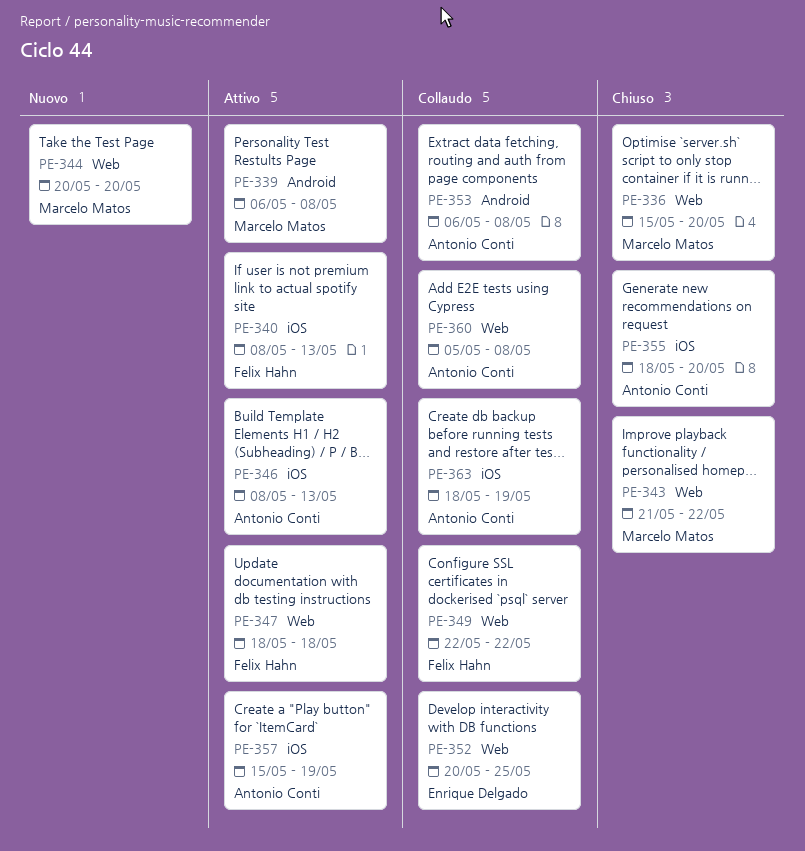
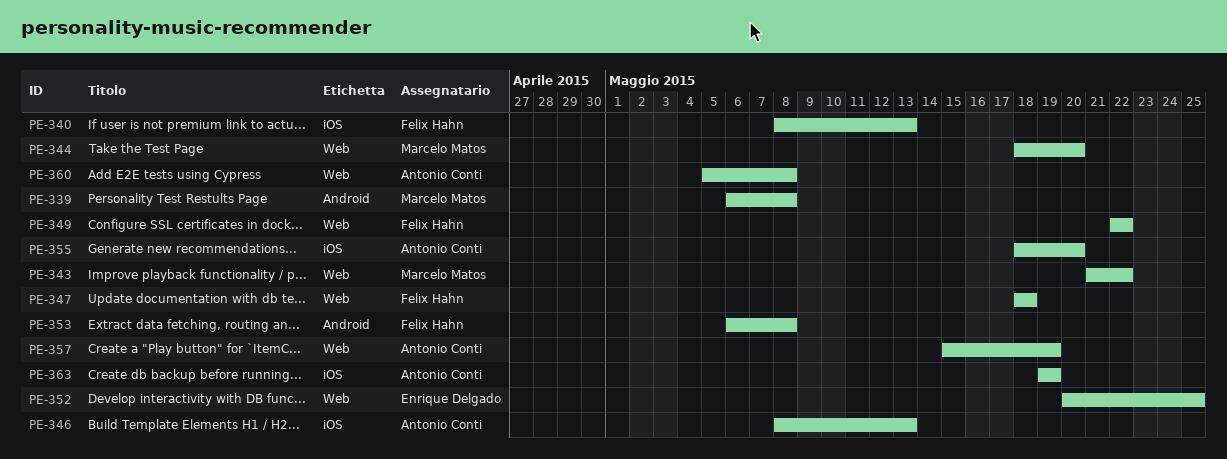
PE-336: present -> none
PE-344, start: May 20 -> May 18
PE-353, owner: Antonio Conti -> Felix Hahn
PE-357, label: iOS -> Web
PE-363, start: May 18 -> May 19

